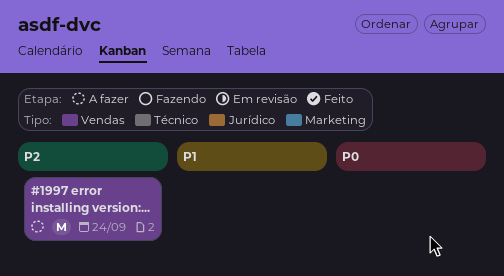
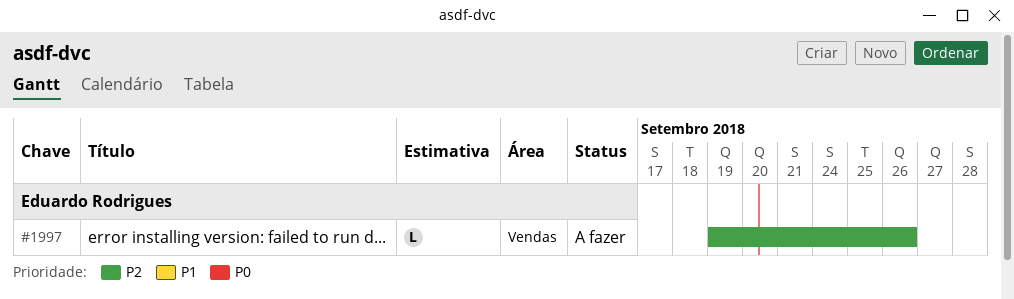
#1997, estimate: M -> L
#1997, due: Sep 24 -> Sep 26

